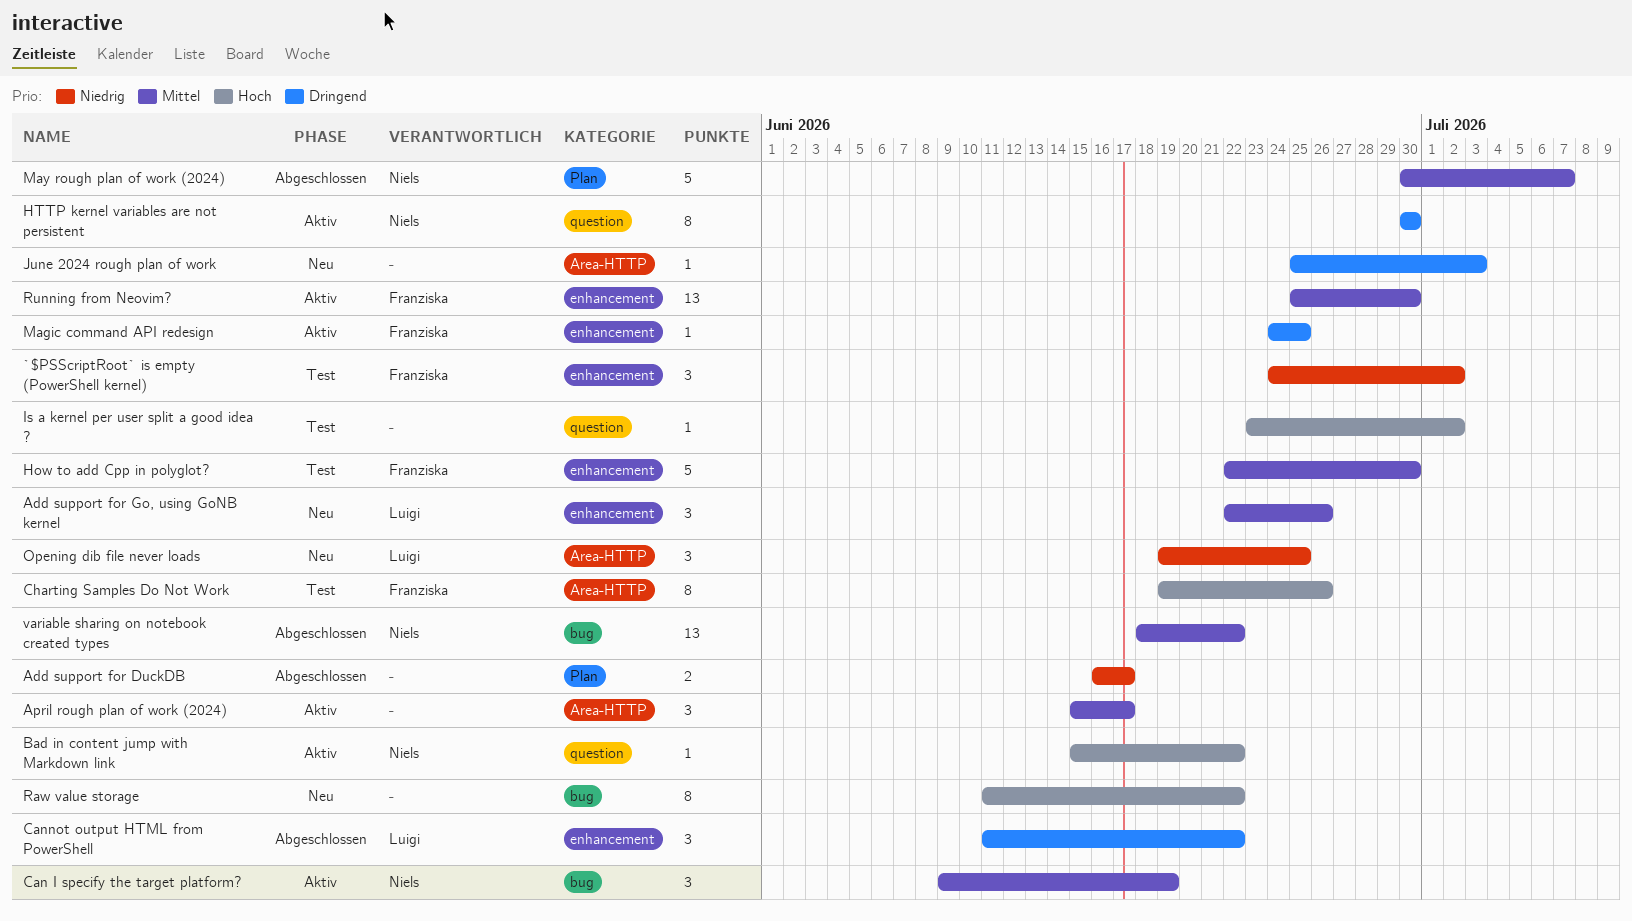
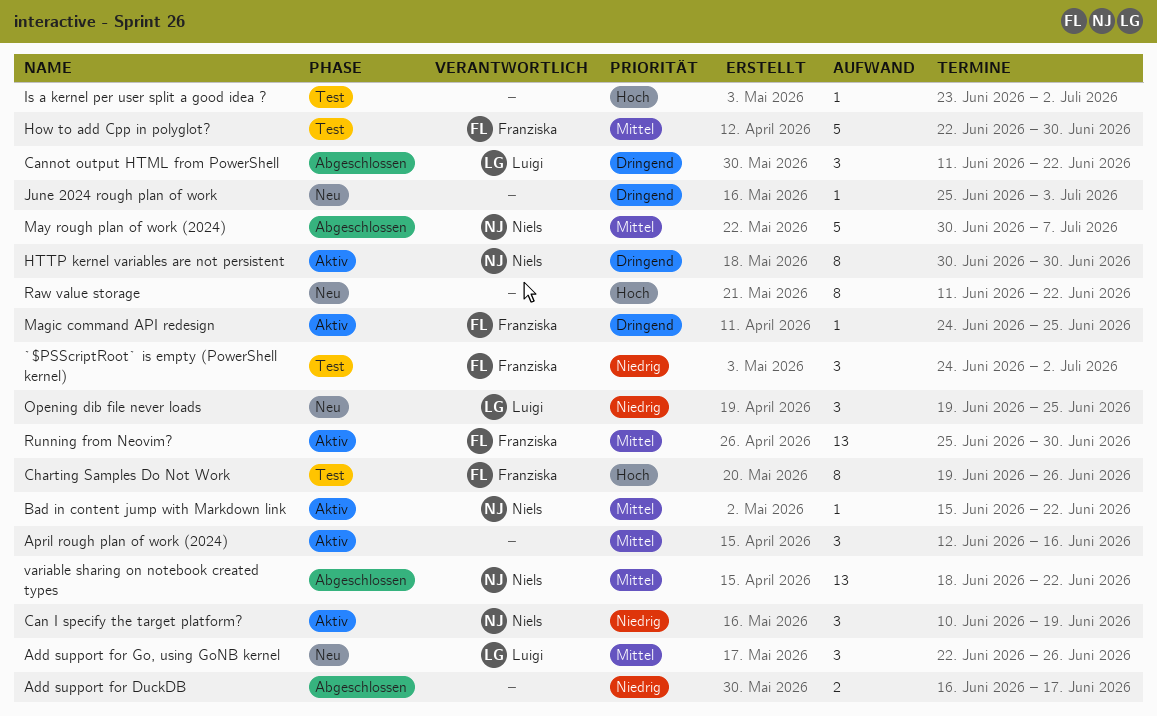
April rough plan of work (2024), start: Jun 15 -> Jun 12
April rough plan of work (2024), due: Jun 17 -> Jun 16
Bad in content jump with Markdown link, priority: Hoch -> Mittel
Can I specify the target platform?, priority: Mittel -> Niedrig
Can I specify the target platform?, start: Jun 9 -> Jun 10

